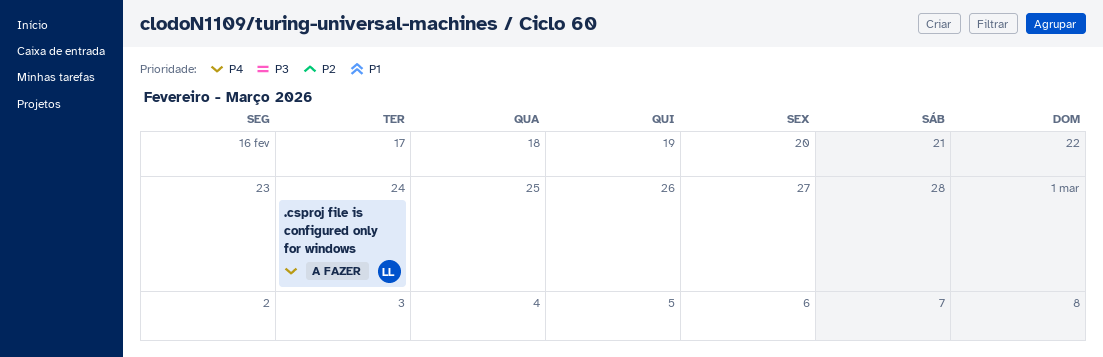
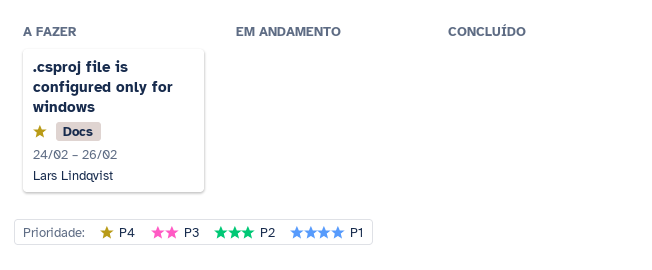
.csproj file is configured only for windows, due: Feb 24 -> Feb 26

